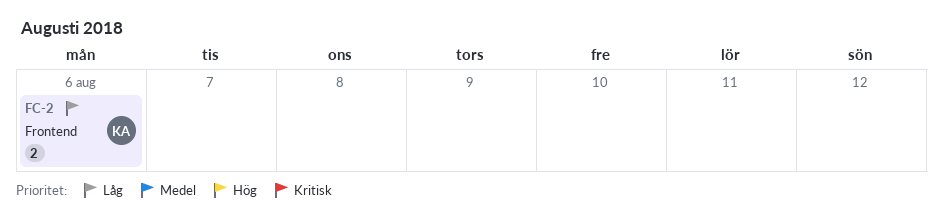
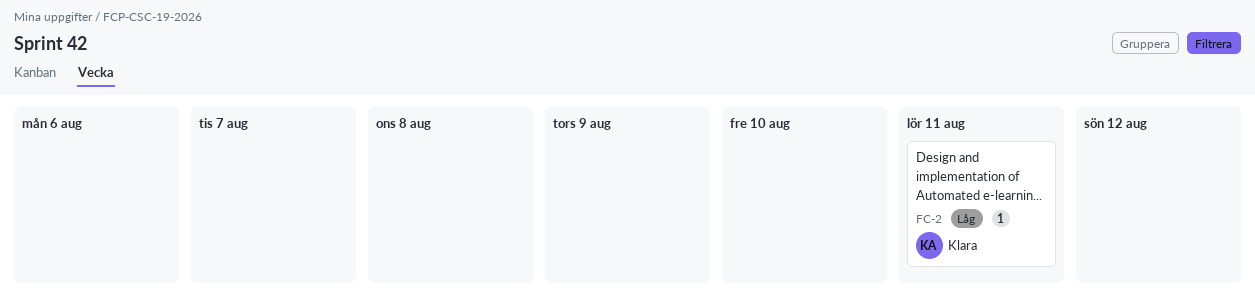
FC-2, estimate: 2 -> 1
FC-2, due: Aug 6 -> Aug 11

